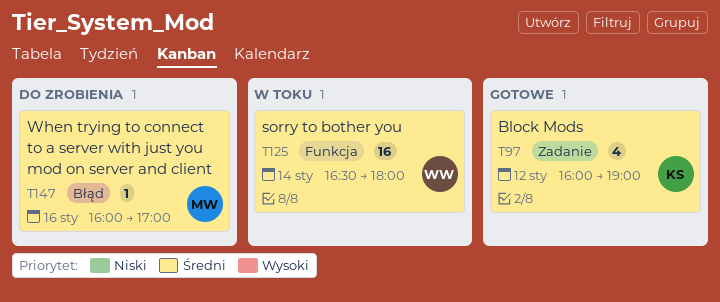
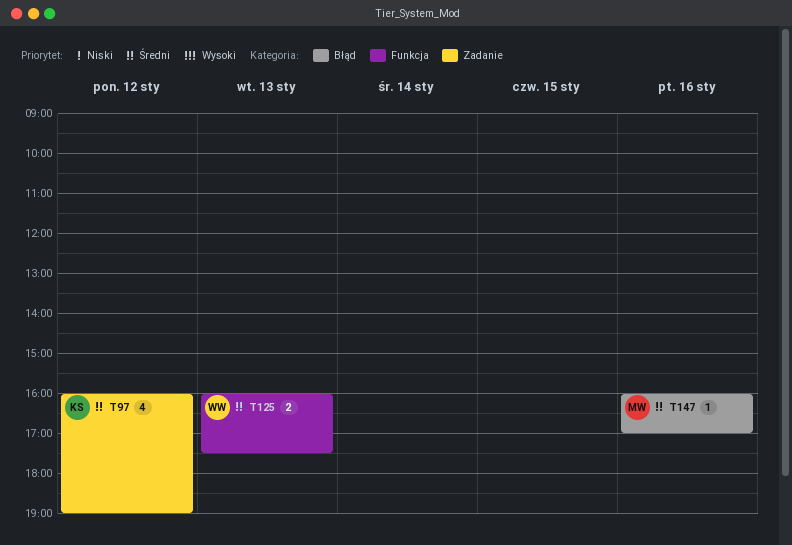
T125, estimate: 16 -> 2
T125, day: Jan 14 -> Jan 13
T125, begins: 16:30 -> 16:00
T125, ends: 18:00 -> 17:30

